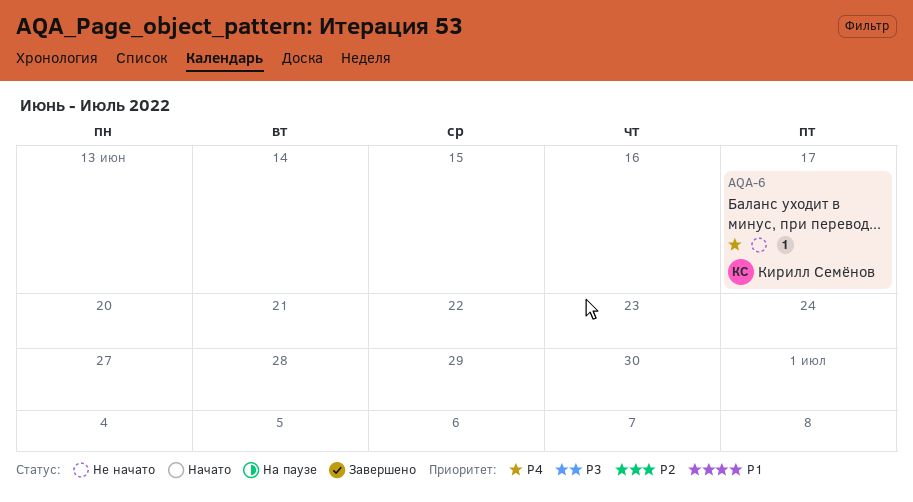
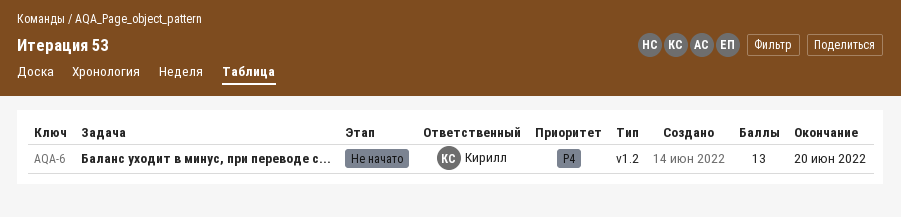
AQA-6, estimate: 1 -> 13
AQA-6, due: Jun 17 -> Jun 20

